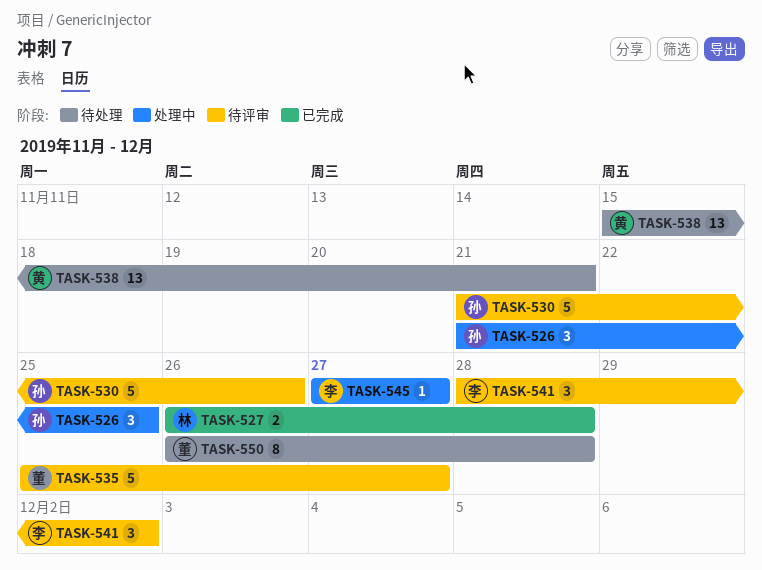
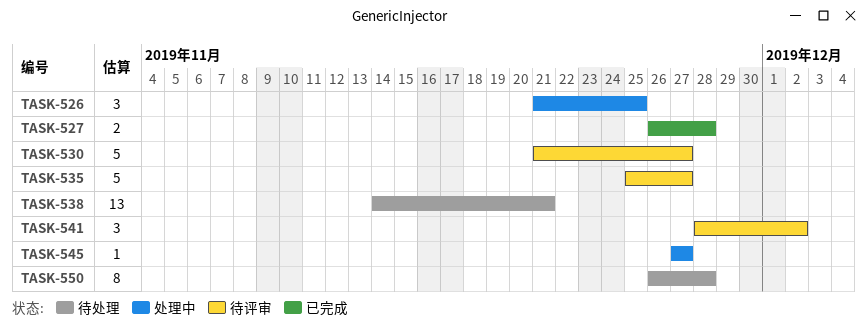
TASK-530, due: Nov 26 -> Nov 27
TASK-538, start: Nov 15 -> Nov 14

